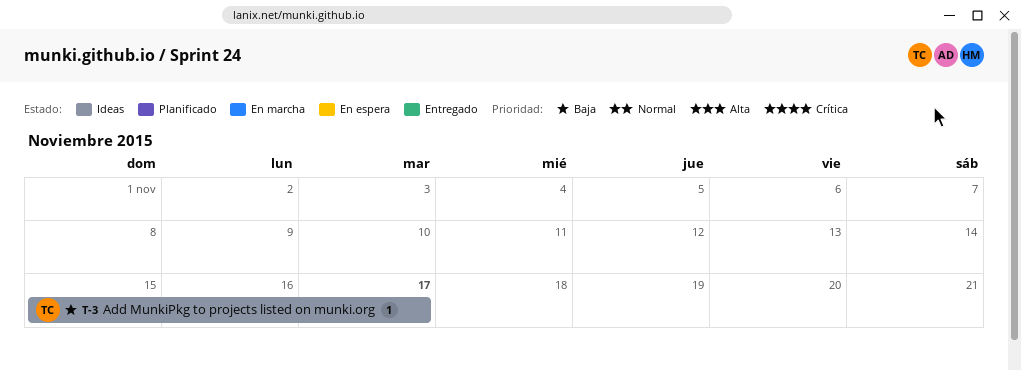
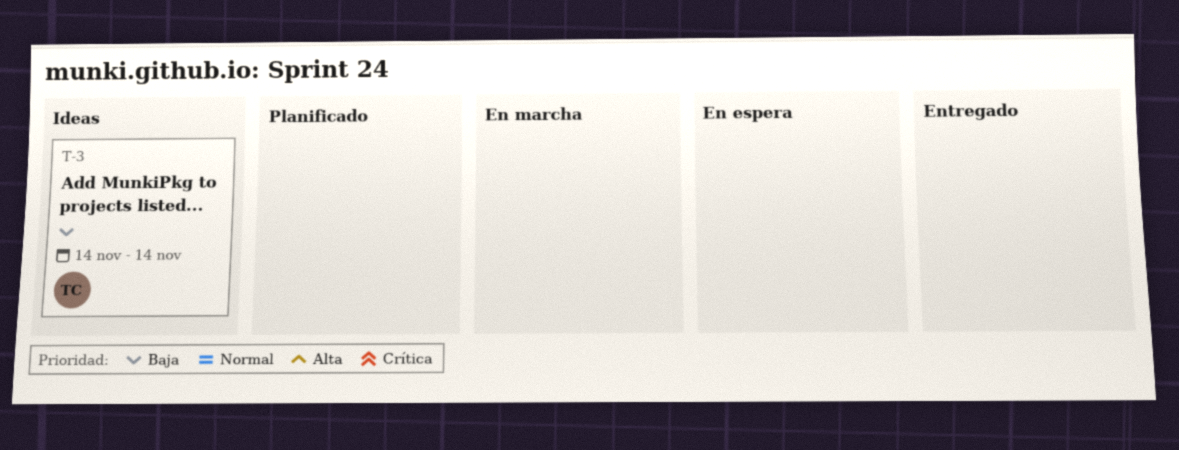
T-3, start: Nov 15 -> Nov 14
T-3, due: Nov 17 -> Nov 14

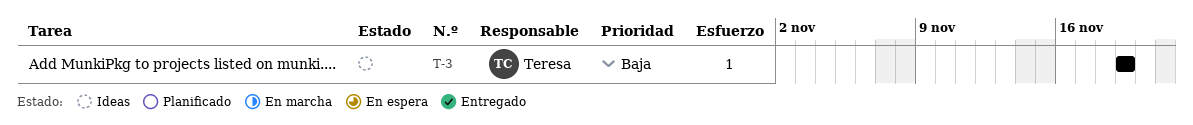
T-3, start: Nov 14 -> Nov 19
T-3, due: Nov 14 -> Nov 19

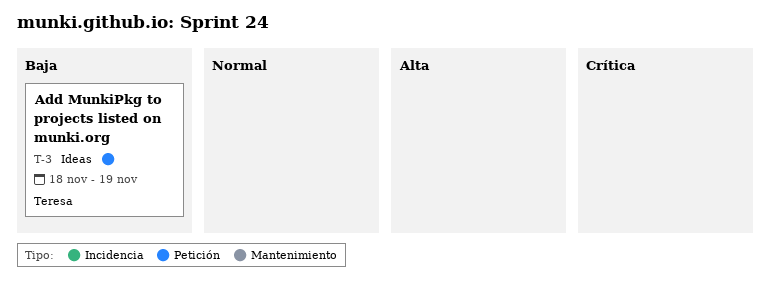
T-3, start: Nov 19 -> Nov 18

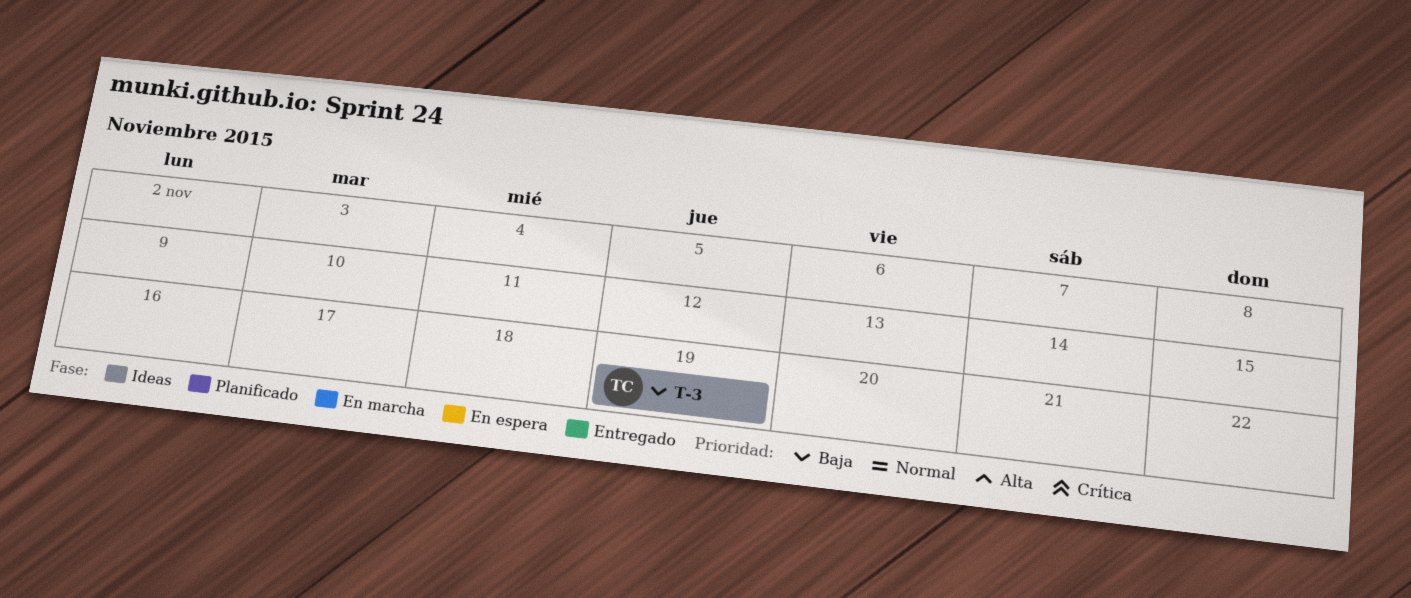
T-3, start: Nov 18 -> Nov 19

